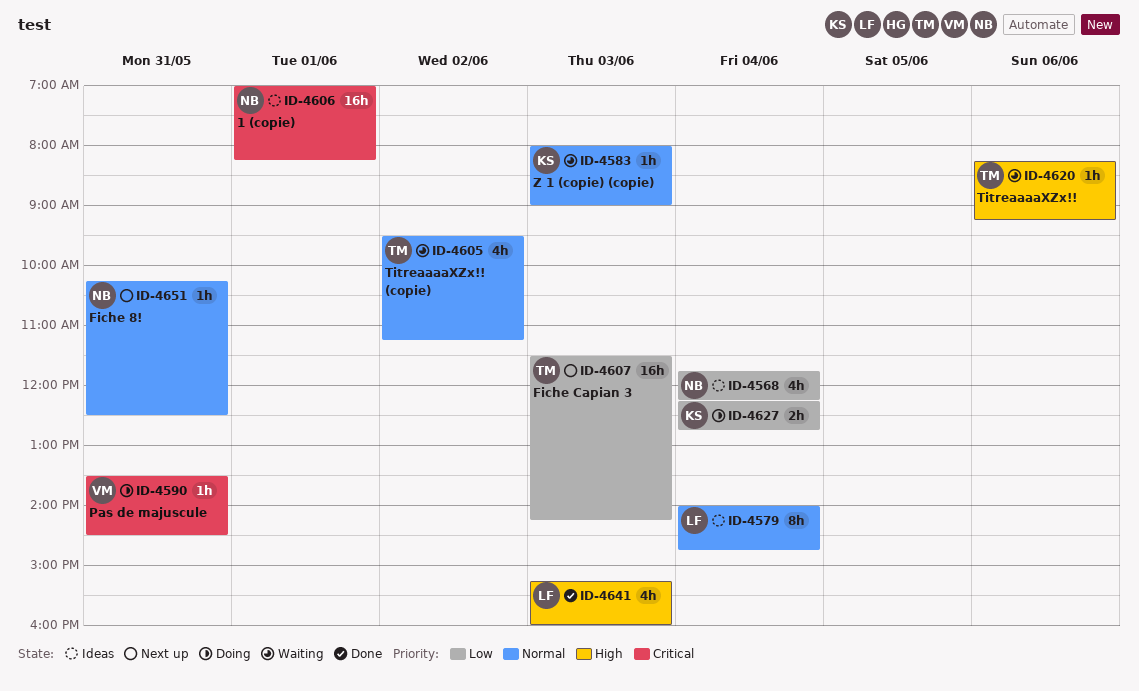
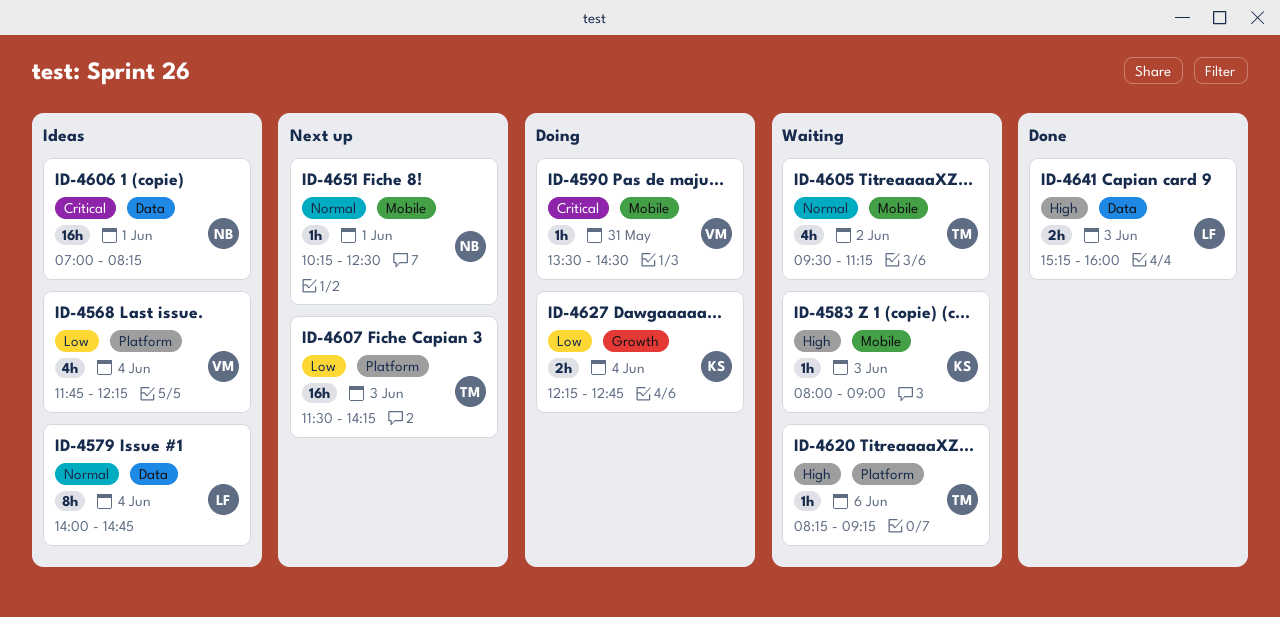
ID-4568, owner: NB -> VM
ID-4583, priority: Normal -> High
ID-4641, estimate: 4h -> 2h
ID-4651, day: May 31 -> Jun 1

